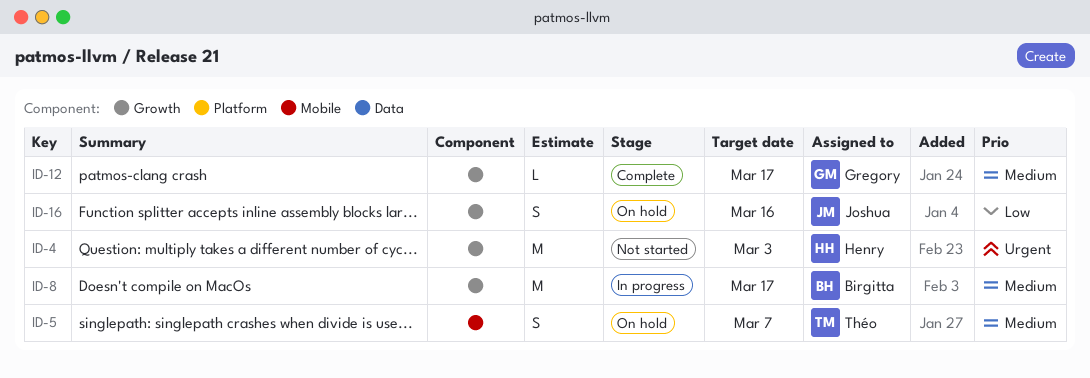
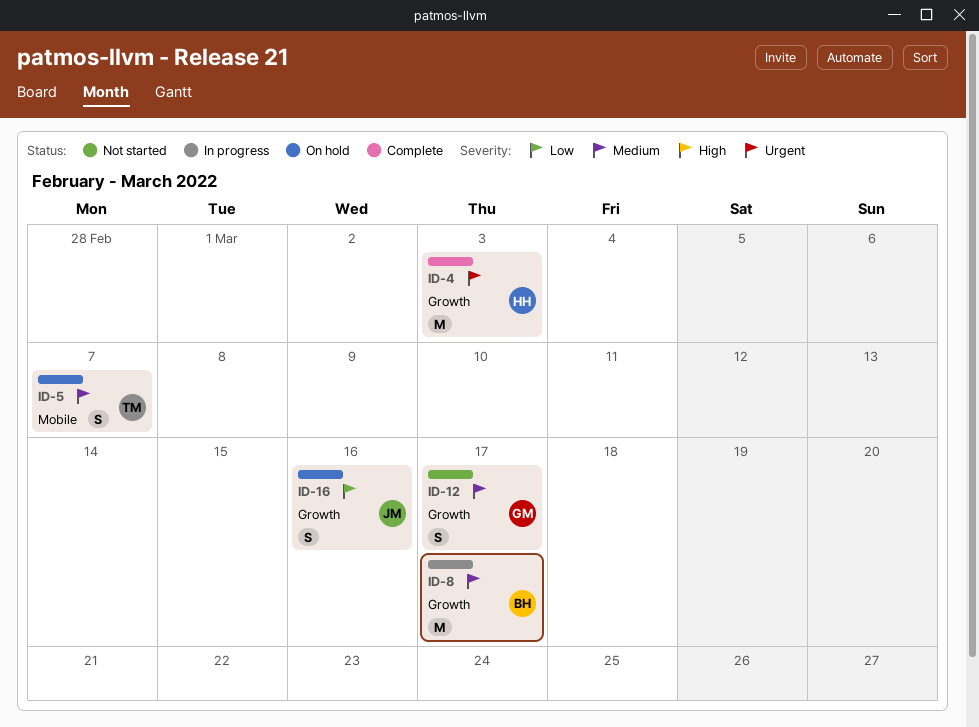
ID-4, status: Not started -> Complete
ID-12, status: Complete -> Not started
ID-12, estimate: L -> S

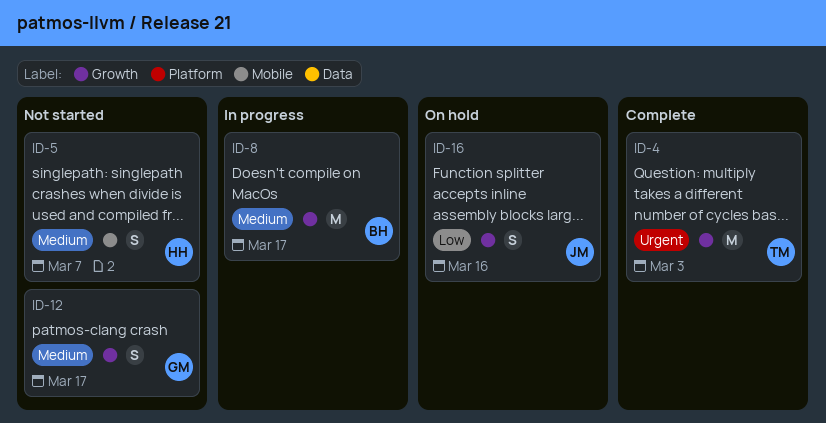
ID-4, owner: HH -> TM
ID-5, status: On hold -> Not started
ID-5, owner: TM -> HH

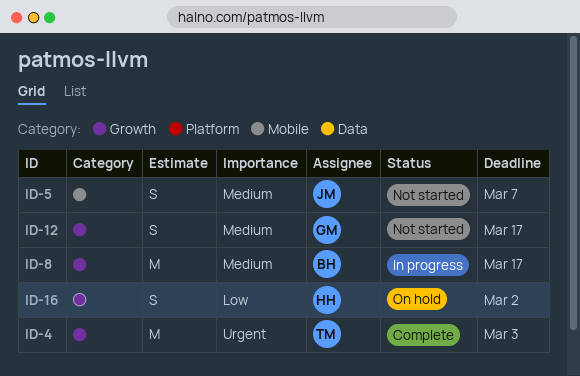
ID-5, owner: HH -> JM
ID-16, owner: JM -> HH
ID-16, due: Mar 16 -> Mar 2

